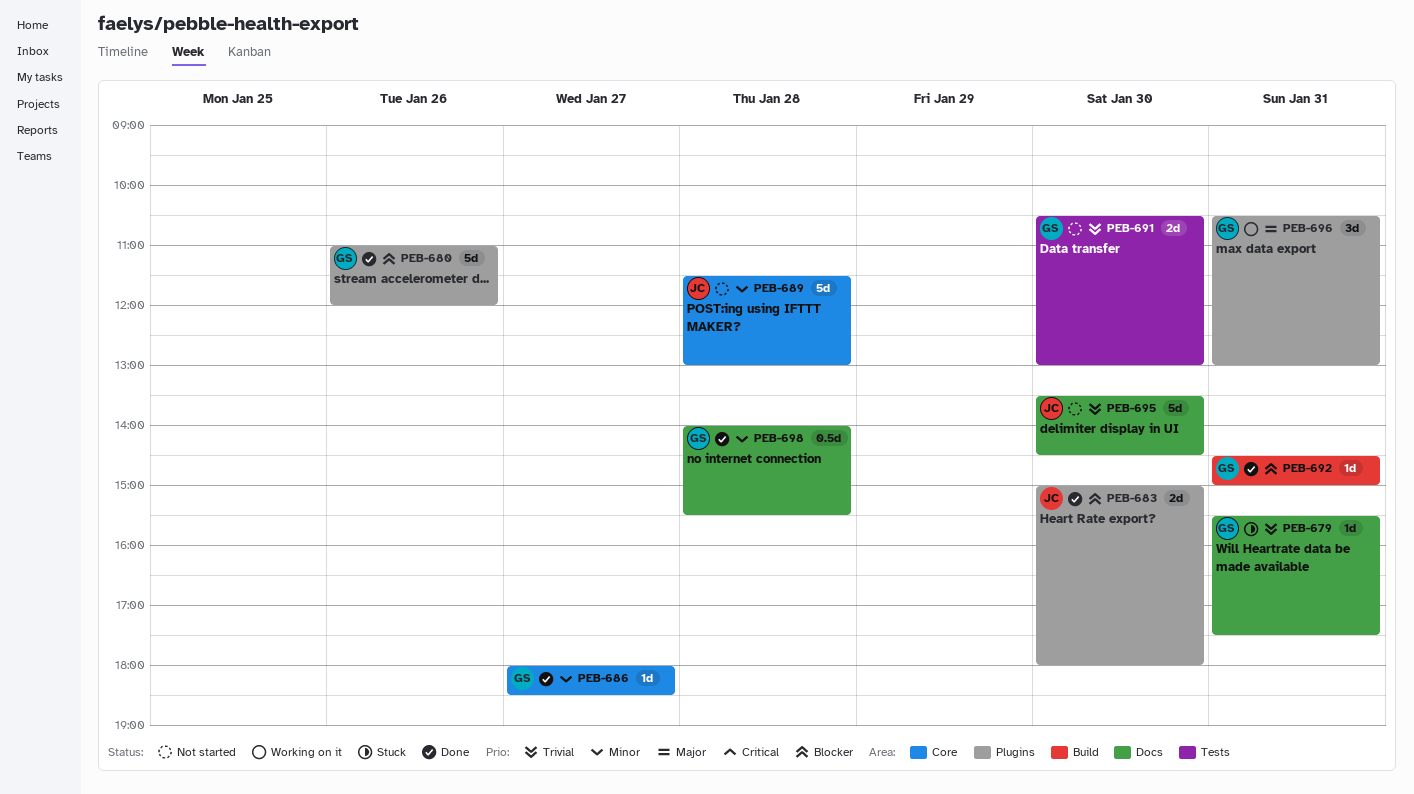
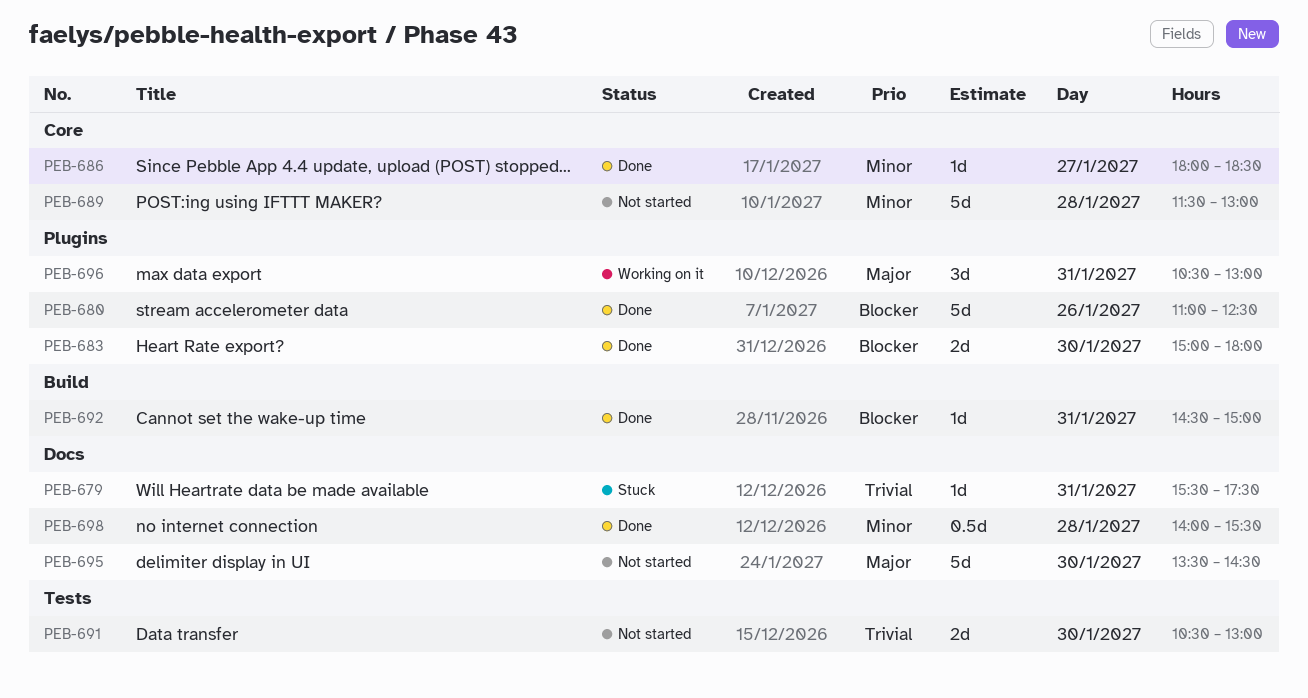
PEB-680, ends: 12:00 -> 12:30
PEB-695, priority: Trivial -> Major

